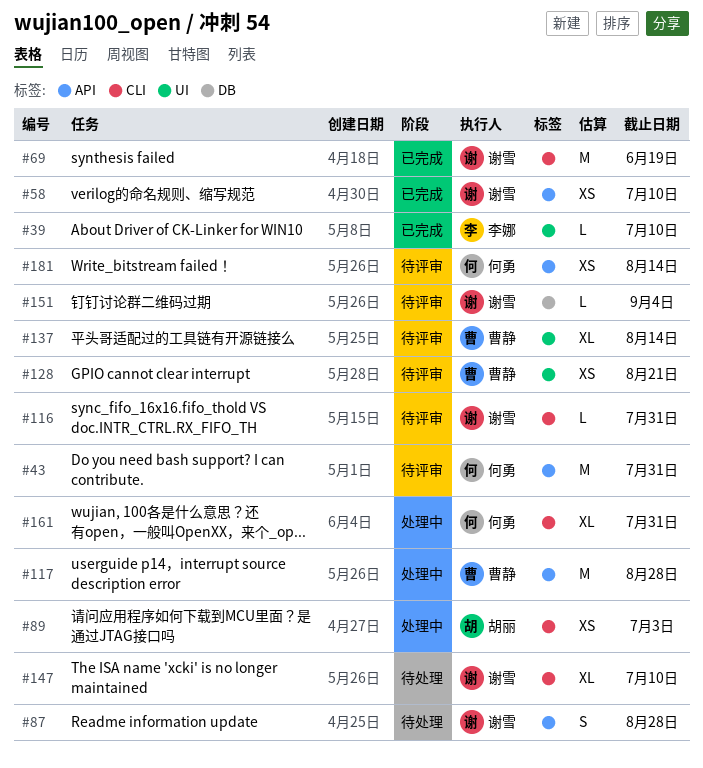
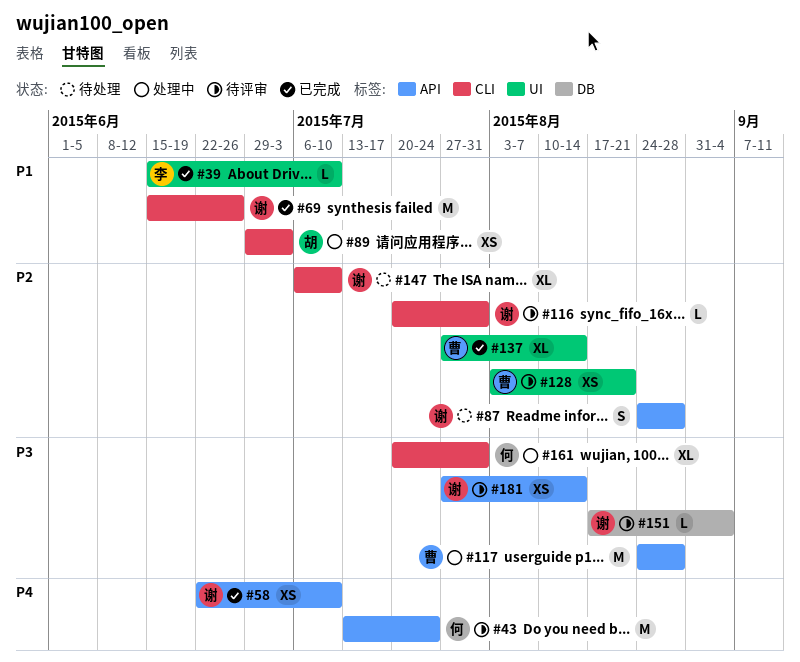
#43, due: Jul 31 -> Jul 24
#69, due: Jun 19 -> Jun 26
#137, status: 待评审 -> 已完成
#181, owner: 何勇 -> 谢雪

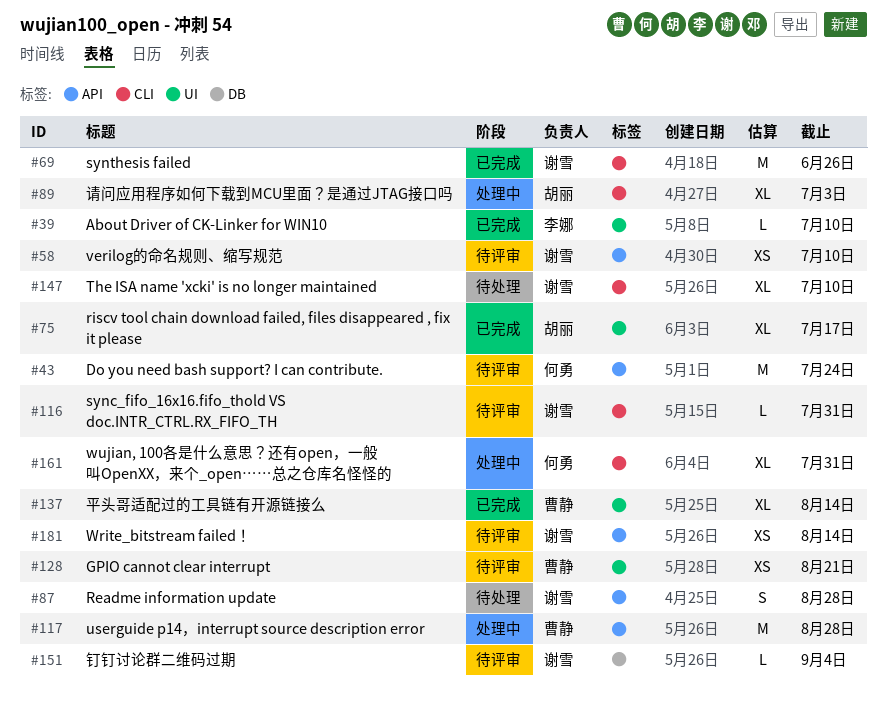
#58, status: 已完成 -> 待评审
#75: none -> present
#89, estimate: XS -> XL

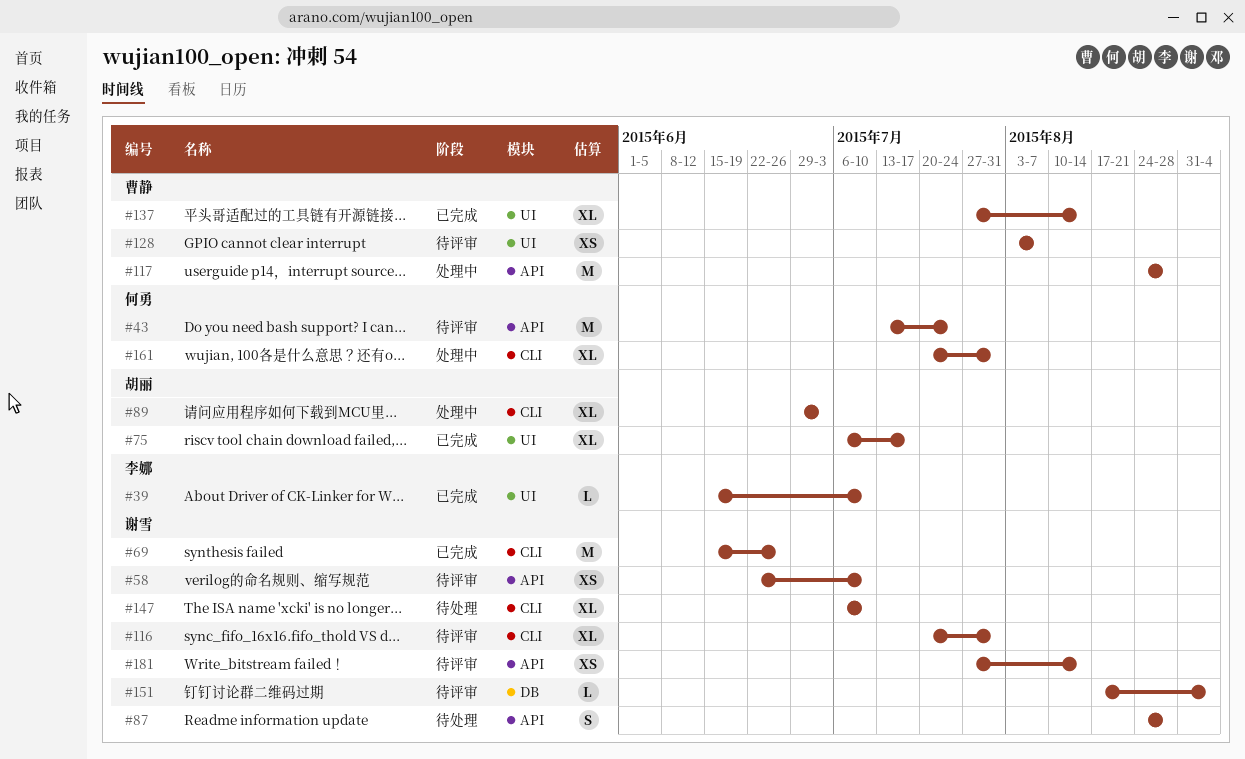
#116, estimate: L -> XL
#128, due: Aug 21 -> Aug 7

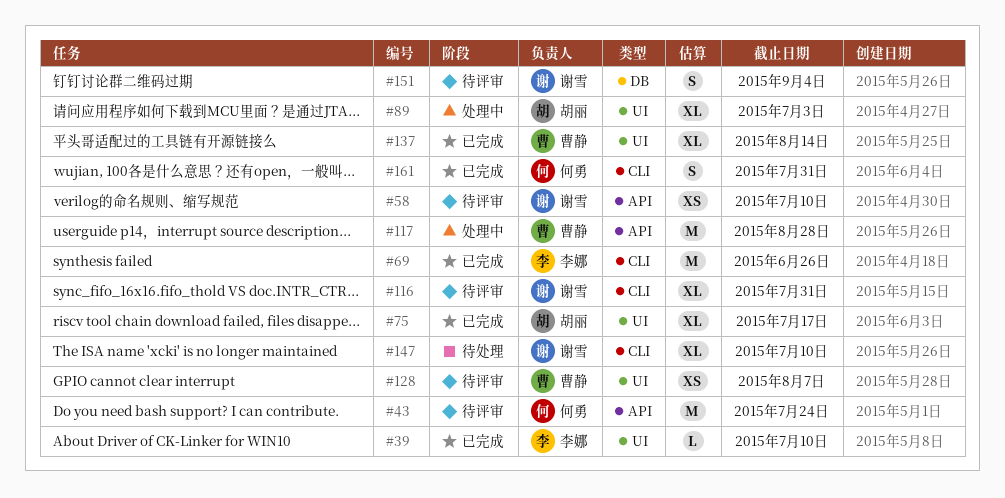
#69, owner: 谢雪 -> 李娜
#87: present -> none
#89, label: CLI -> UI
#151, estimate: L -> S
#161, status: 处理中 -> 已完成
#161, estimate: XL -> S
#181: present -> none

